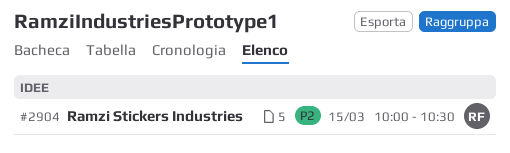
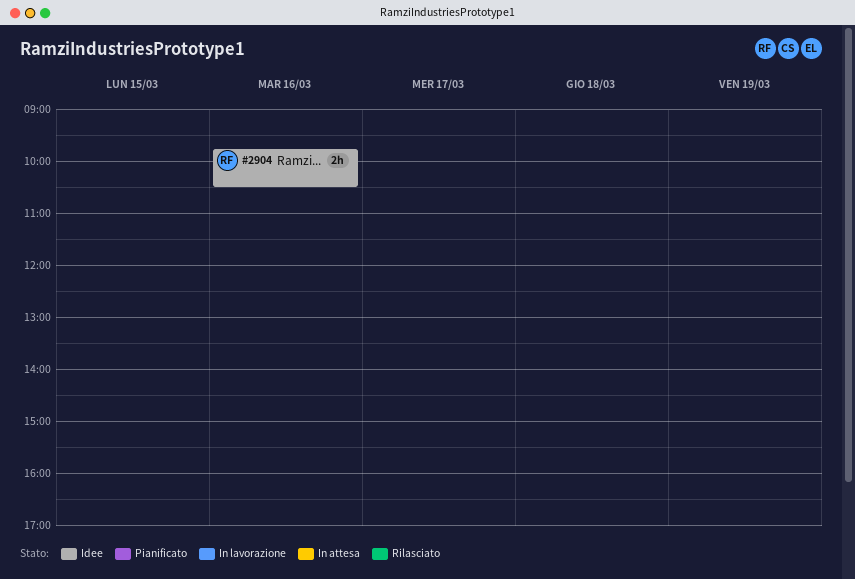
#2904, day: Mar 15 -> Mar 16
#2904, begins: 10:00 -> 09:45

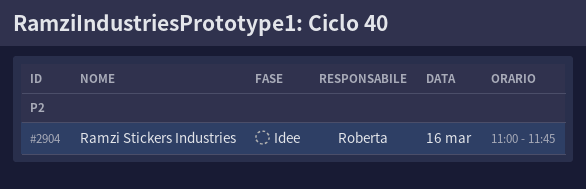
#2904, begins: 09:45 -> 11:00
#2904, ends: 10:30 -> 11:45

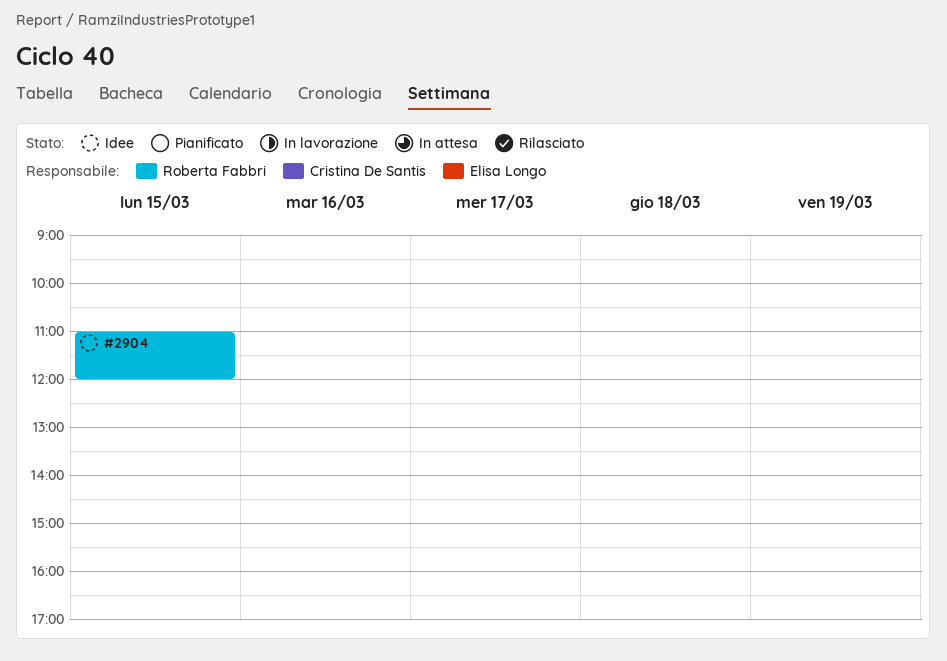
#2904, day: Mar 16 -> Mar 15
#2904, ends: 11:45 -> 12:00

